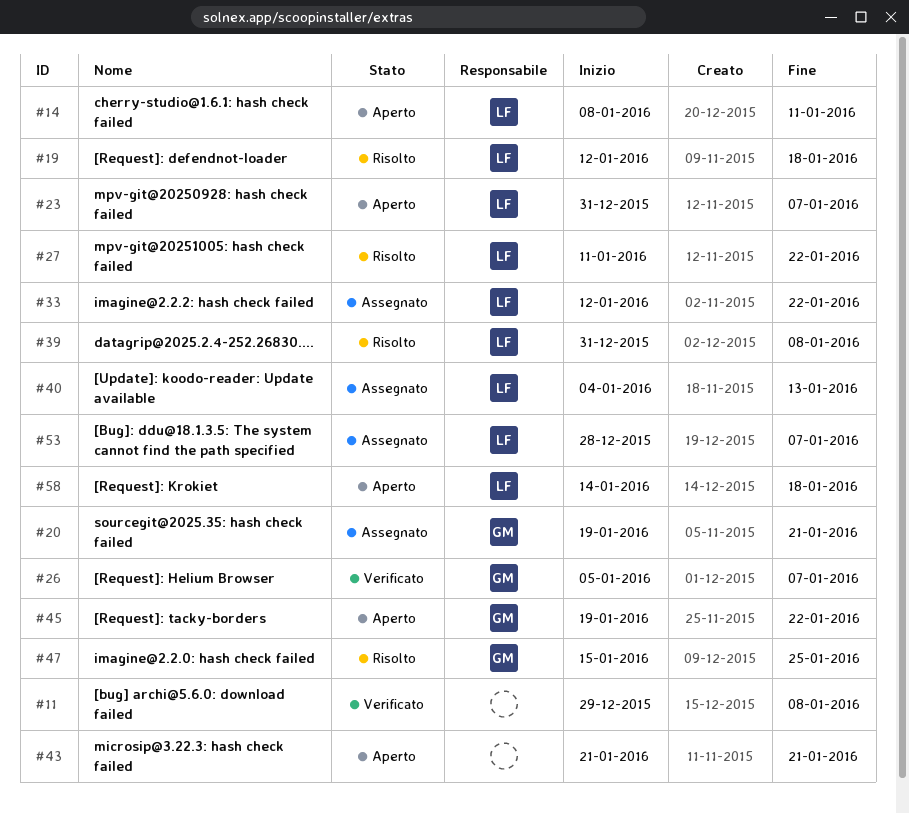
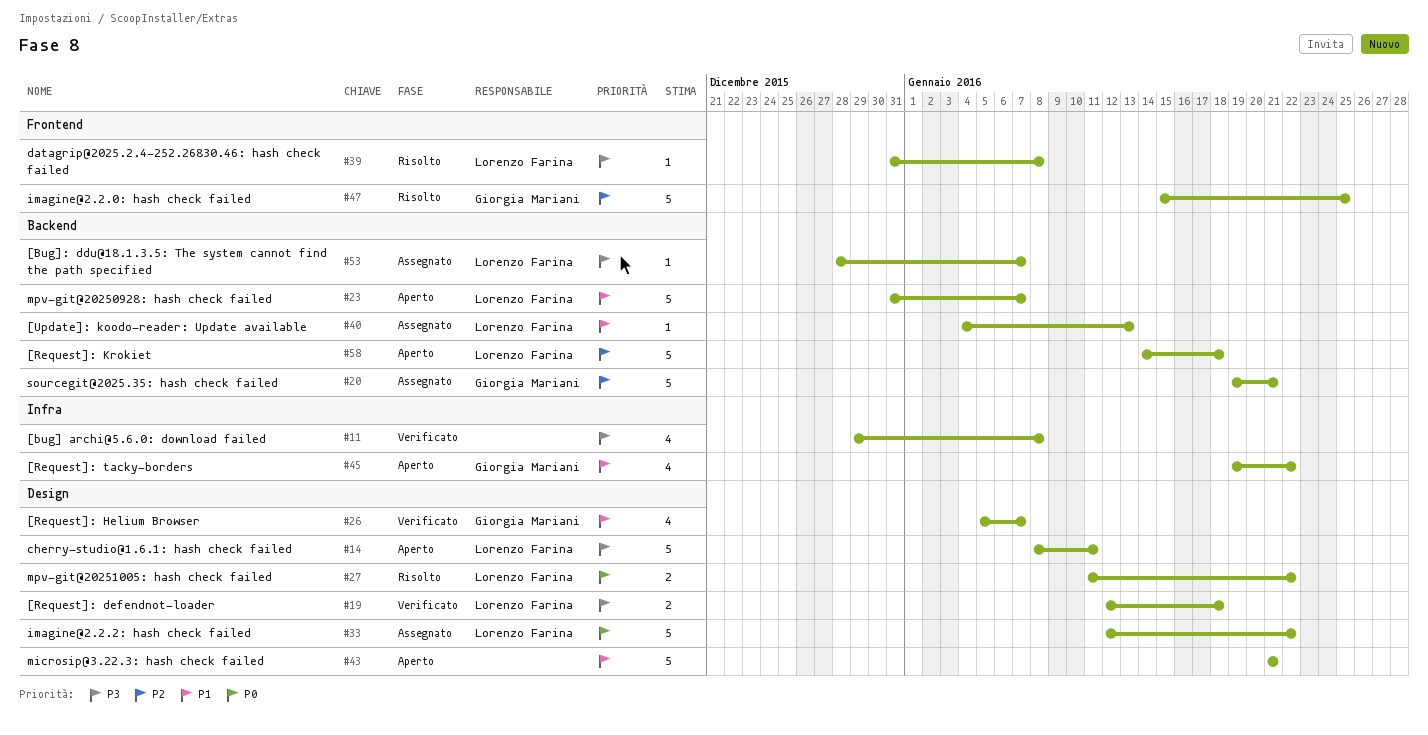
#19, status: Risolto -> Verificato

